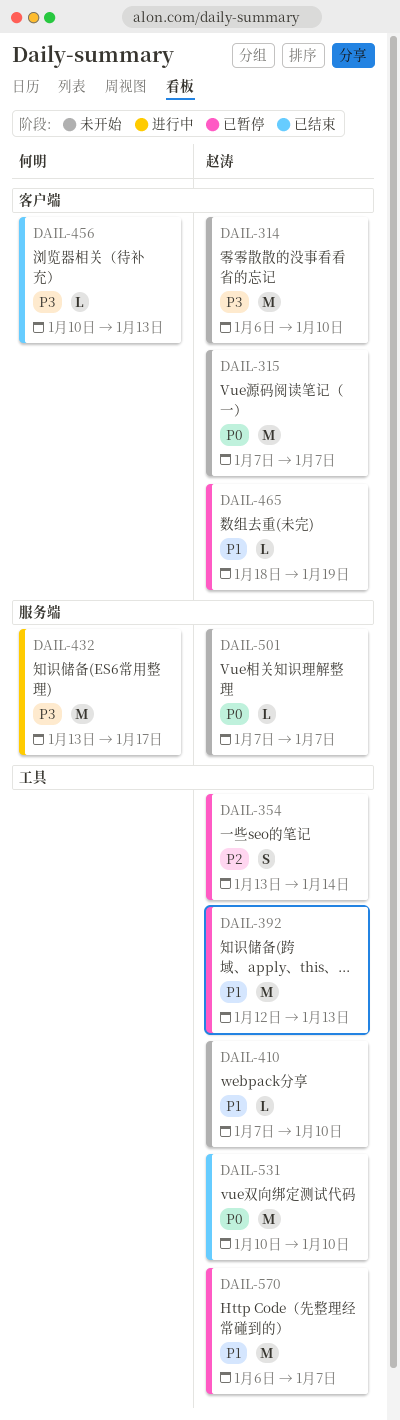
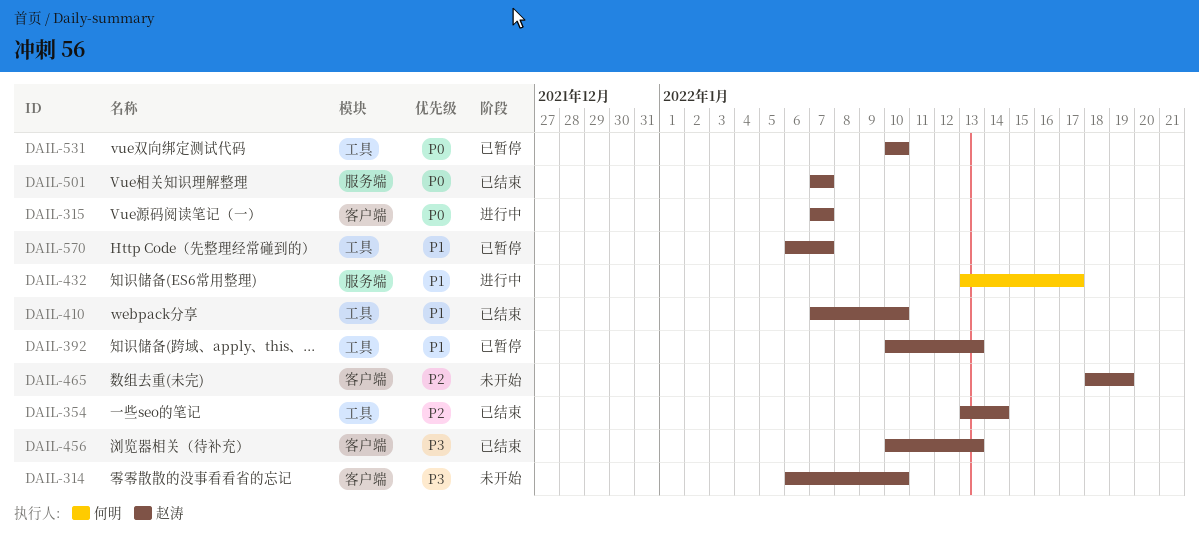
DAIL-315, status: 未开始 -> 进行中
DAIL-354, status: 已暂停 -> 已结束
DAIL-392, start: Jan 12 -> Jan 10
DAIL-410, status: 未开始 -> 已结束
DAIL-432, priority: P3 -> P1
DAIL-456, owner: 何明 -> 赵涛
DAIL-465, status: 已暂停 -> 未开始
DAIL-465, priority: P1 -> P2
DAIL-501, status: 未开始 -> 已结束
DAIL-531, status: 已结束 -> 已暂停

